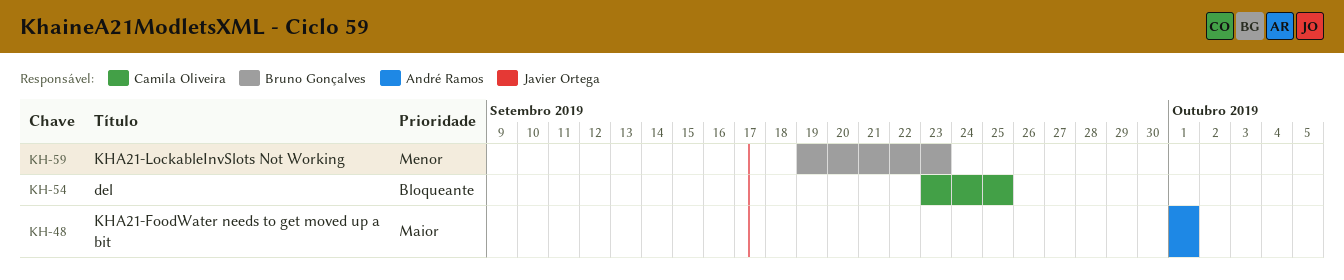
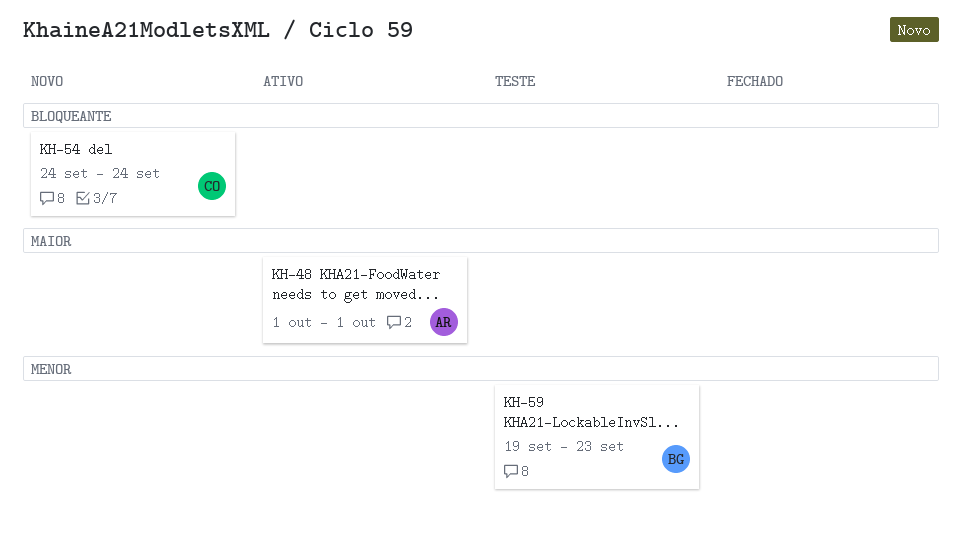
KH-54, start: Sep 23 -> Sep 24
KH-54, due: Sep 25 -> Sep 24

